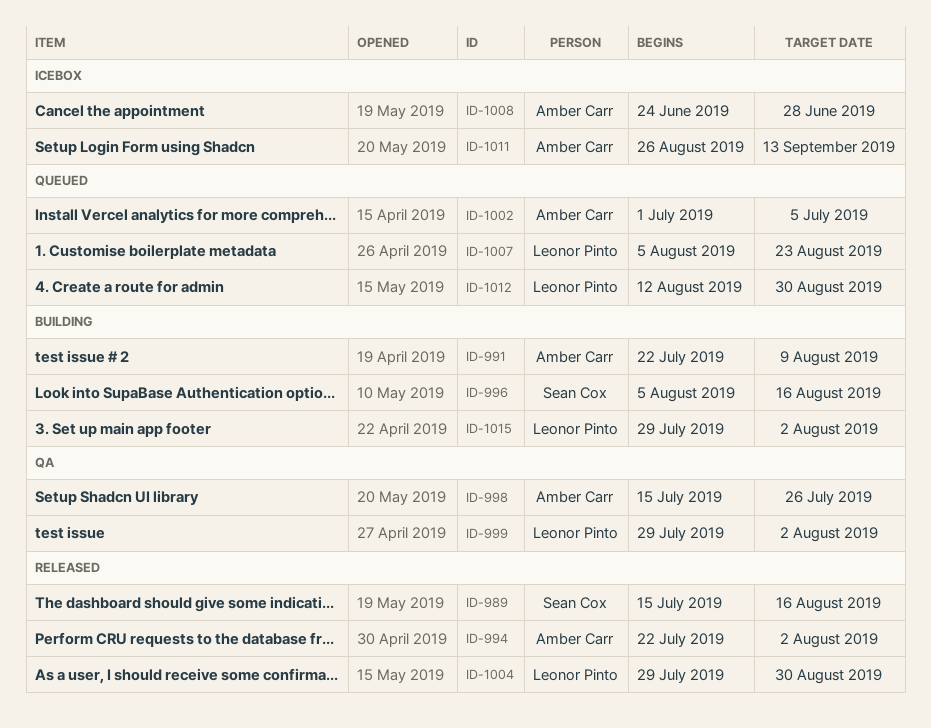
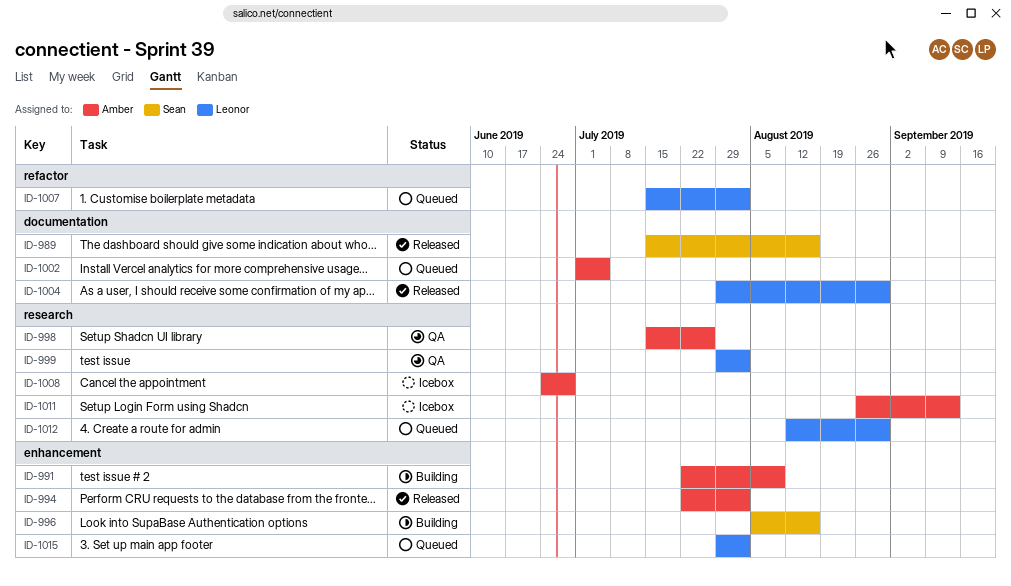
ID-1007, start: Aug 5 -> Jul 15
ID-1007, due: Aug 23 -> Aug 2
ID-1015, status: Building -> Queued

